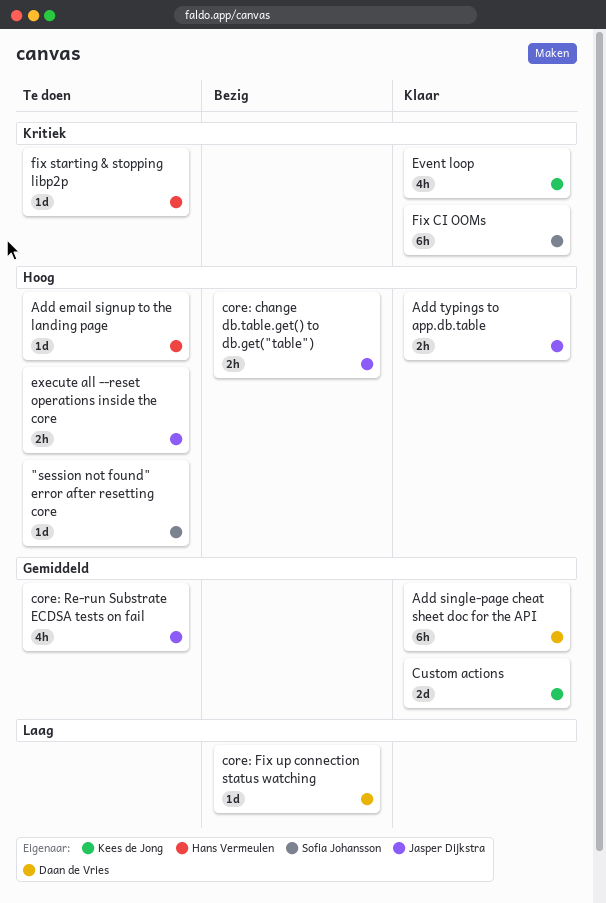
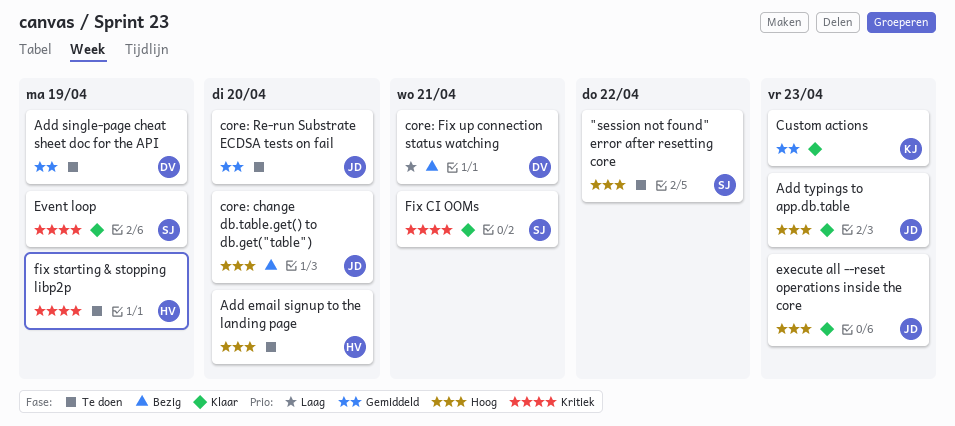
Add single-page cheat sheet doc for the API, status: Klaar -> Te doen
Event loop, owner: Kees de Jong -> Sofia Johansson
execute all --reset operations inside the core, status: Te doen -> Klaar

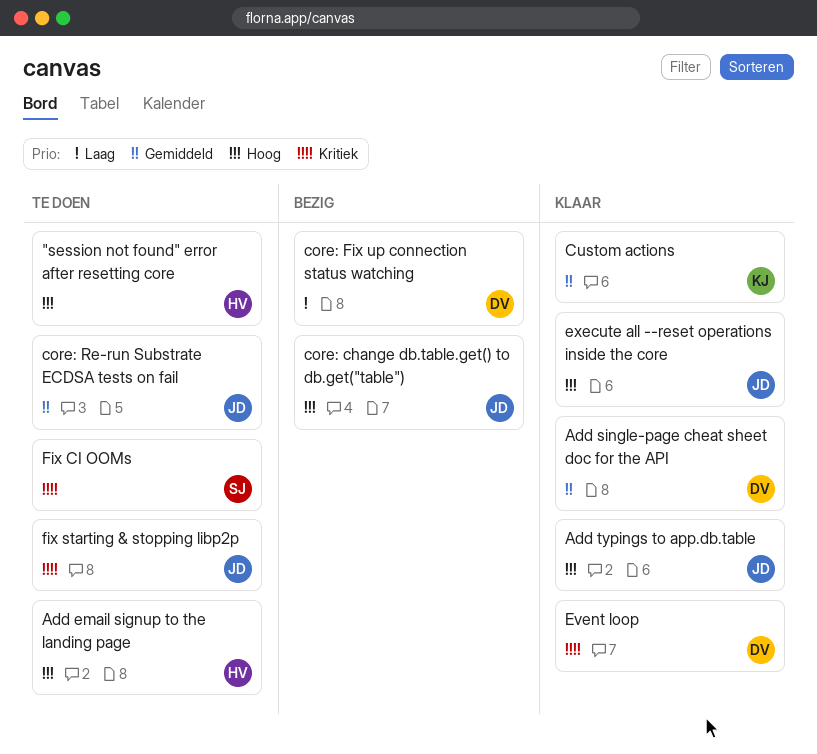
"session not found" error after resetting core, owner: SJ -> HV
Add single-page cheat sheet doc for the API, status: Te doen -> Klaar
Event loop, owner: SJ -> DV
Fix CI OOMs, status: Klaar -> Te doen
fix starting & stopping libp2p, owner: HV -> JD

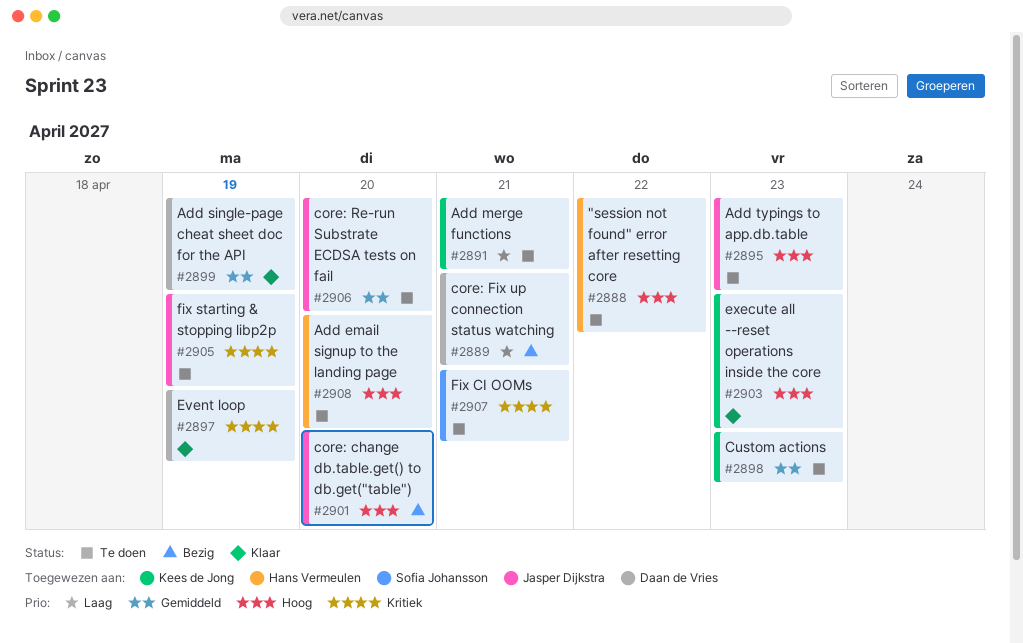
Add merge functions: none -> present
Add typings to app.db.table, status: Klaar -> Te doen
Custom actions, status: Klaar -> Te doen
execute all --reset operations inside the core, owner: Jasper Dijkstra -> Kees de Jong

